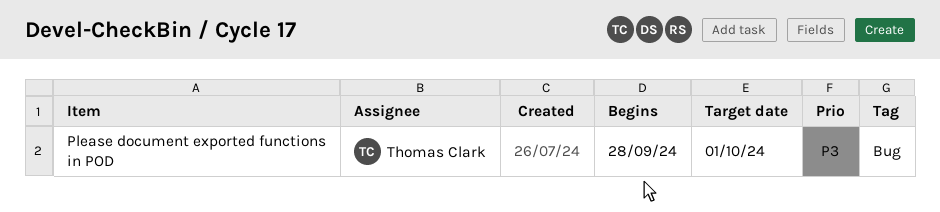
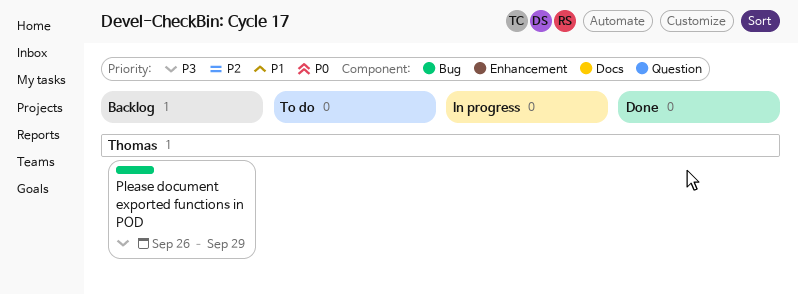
Please document exported functions in POD, start: Sep 28 -> Sep 26
Please document exported functions in POD, due: Oct 1 -> Sep 29

